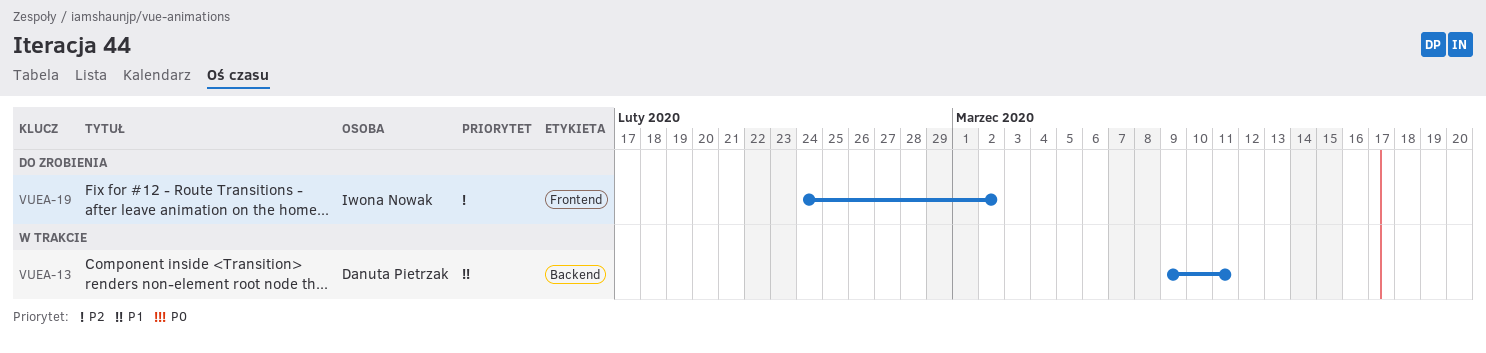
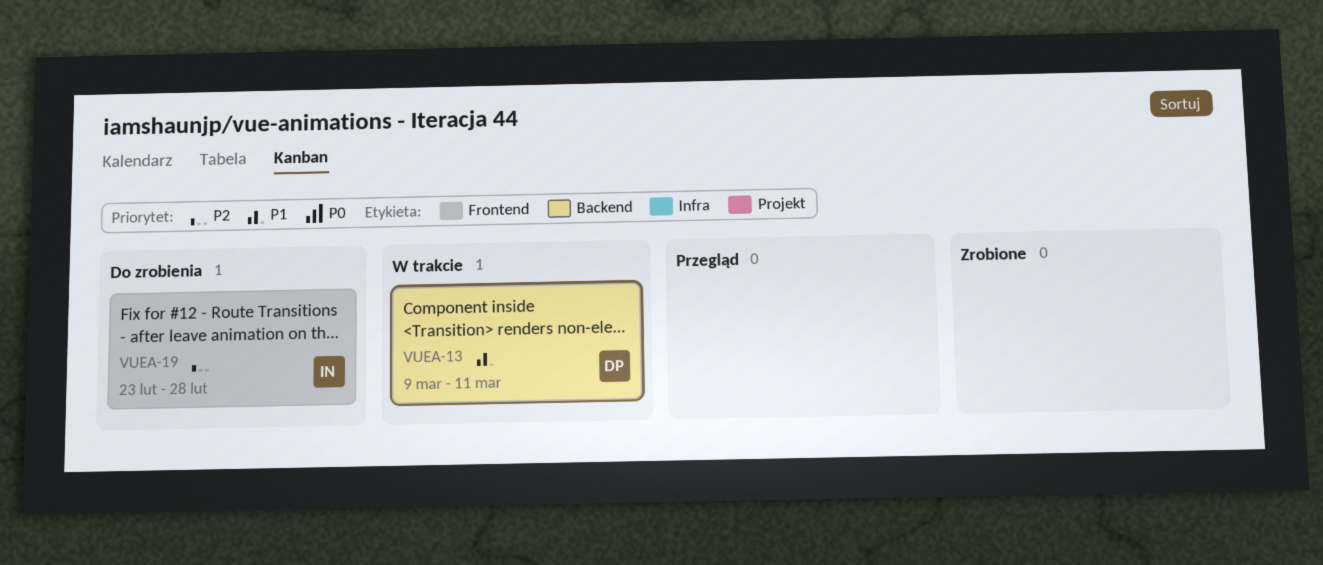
VUEA-19, start: Feb 24 -> Feb 23
VUEA-19, due: Mar 2 -> Feb 28

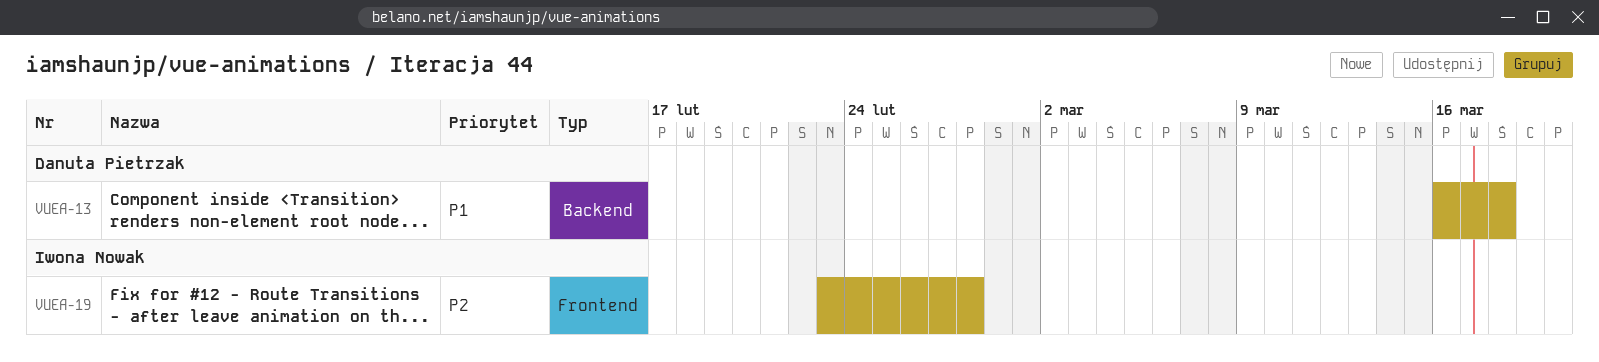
VUEA-13, start: Mar 9 -> Mar 16
VUEA-13, due: Mar 11 -> Mar 18

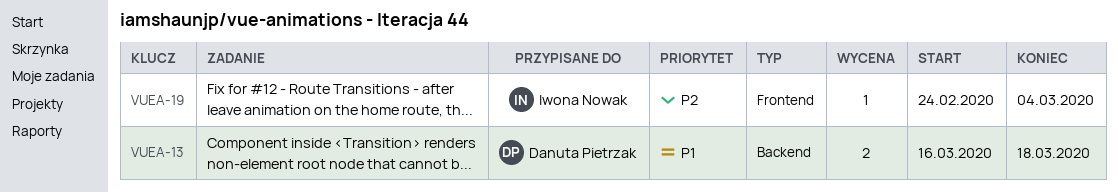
VUEA-19, start: Feb 23 -> Feb 24
VUEA-19, due: Feb 28 -> Mar 4

